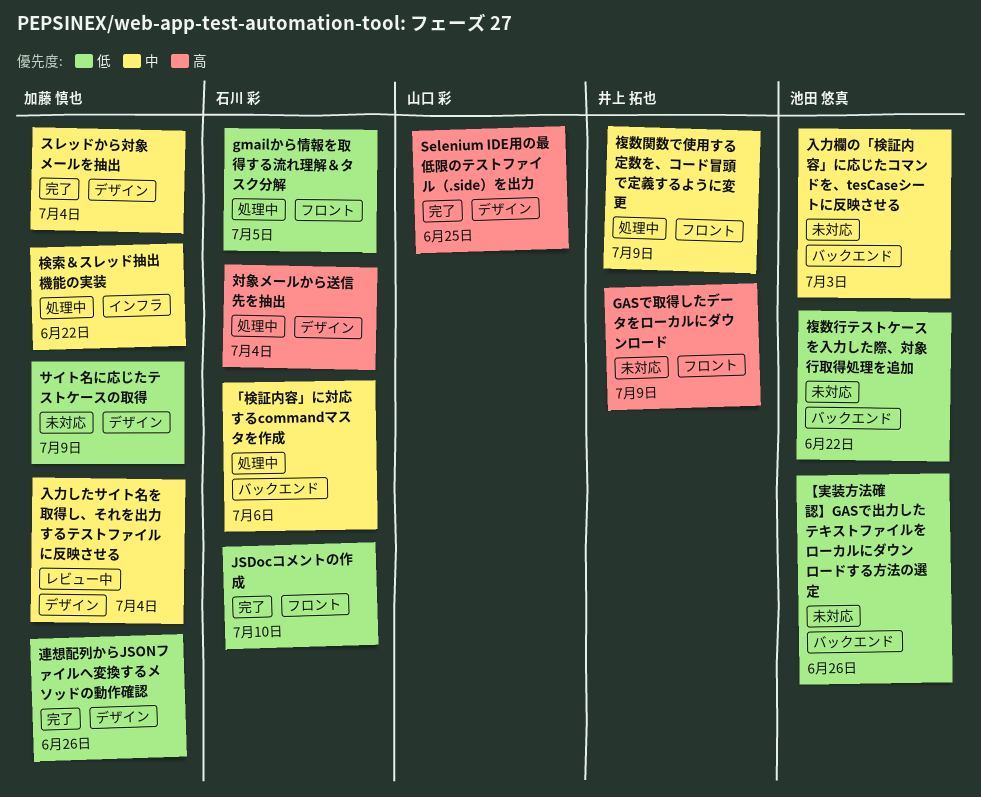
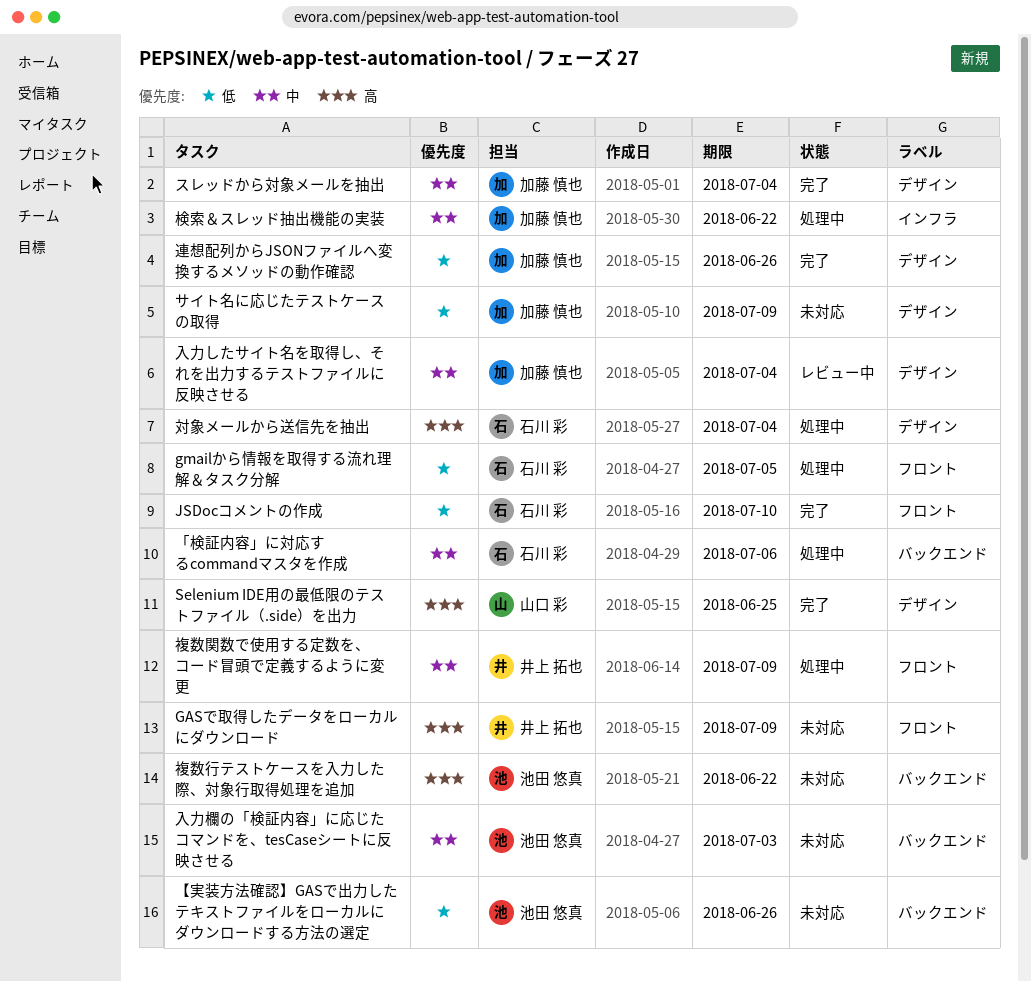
複数行テストケースを入力した際、対象行取得処理を追加, priority: 低 -> 高

